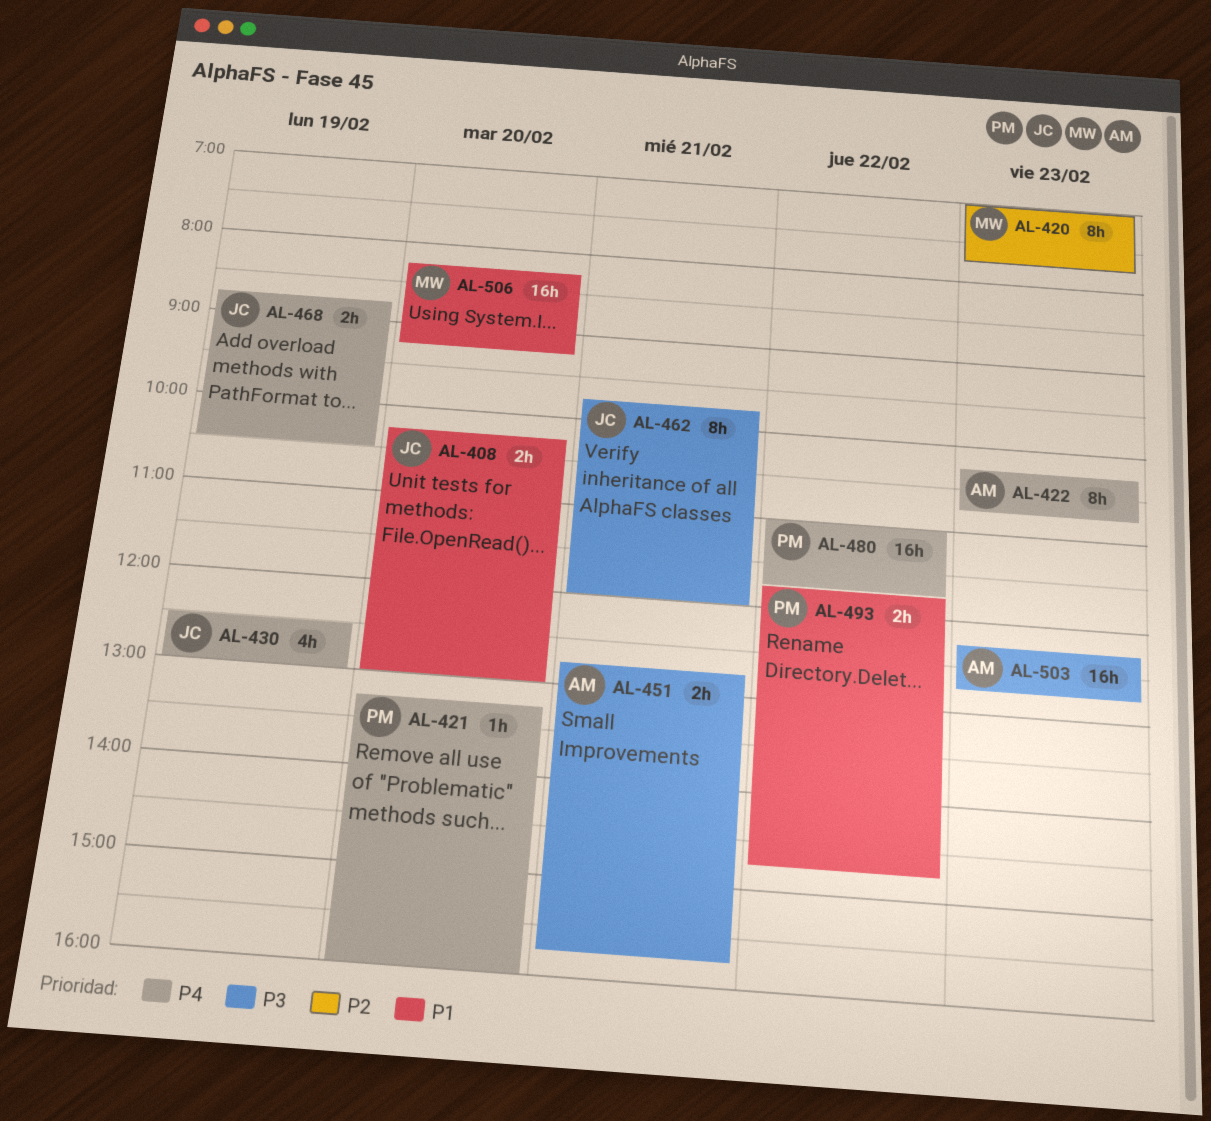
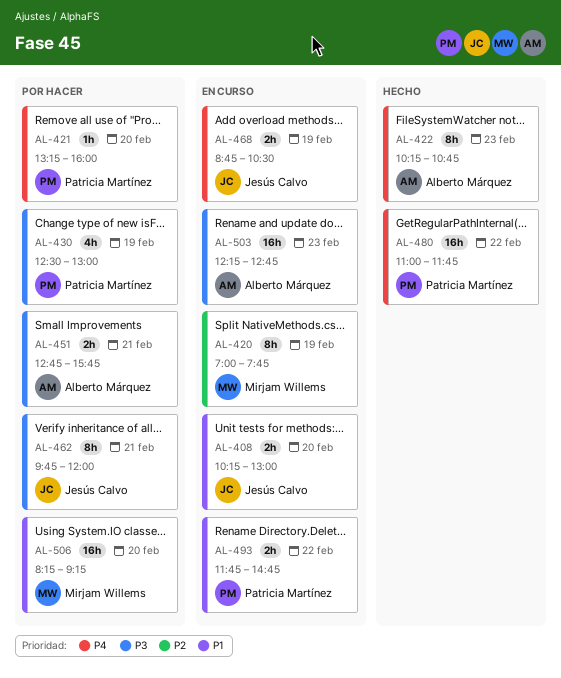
AL-420, day: Feb 23 -> Feb 19
AL-430, owner: Jesús Calvo -> Patricia Martínez
AL-430, priority: P4 -> P3

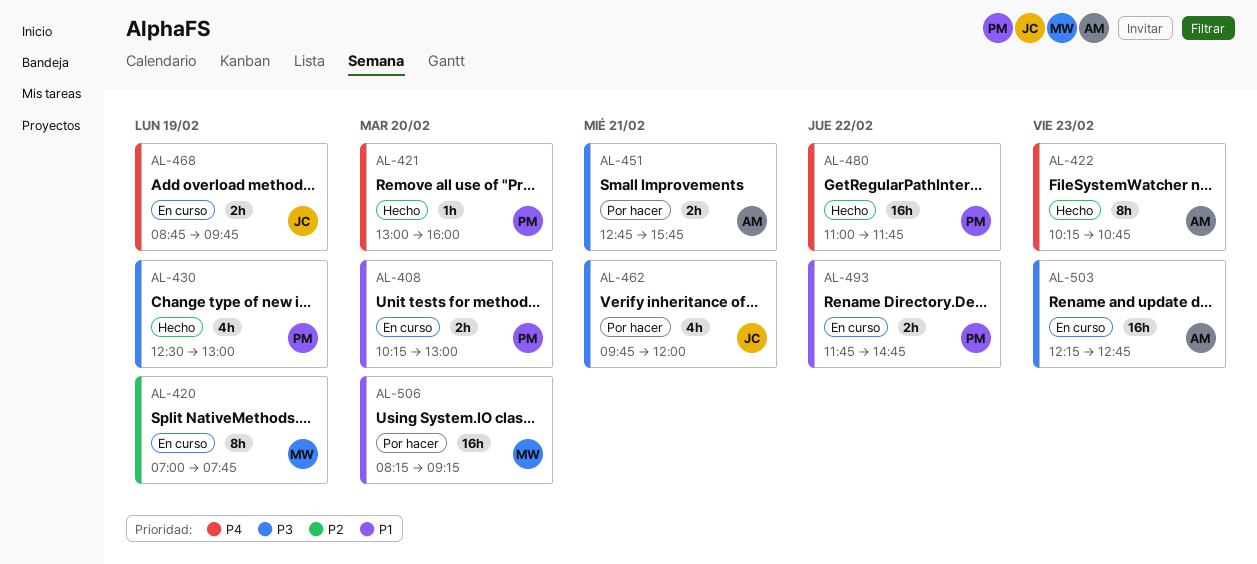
AL-408, owner: Jesús Calvo -> Patricia Martínez
AL-421, status: Por hacer -> Hecho
AL-421, begins: 13:15 -> 13:00
AL-430, status: Por hacer -> Hecho
AL-462, estimate: 8h -> 4h
AL-468, ends: 10:30 -> 09:45

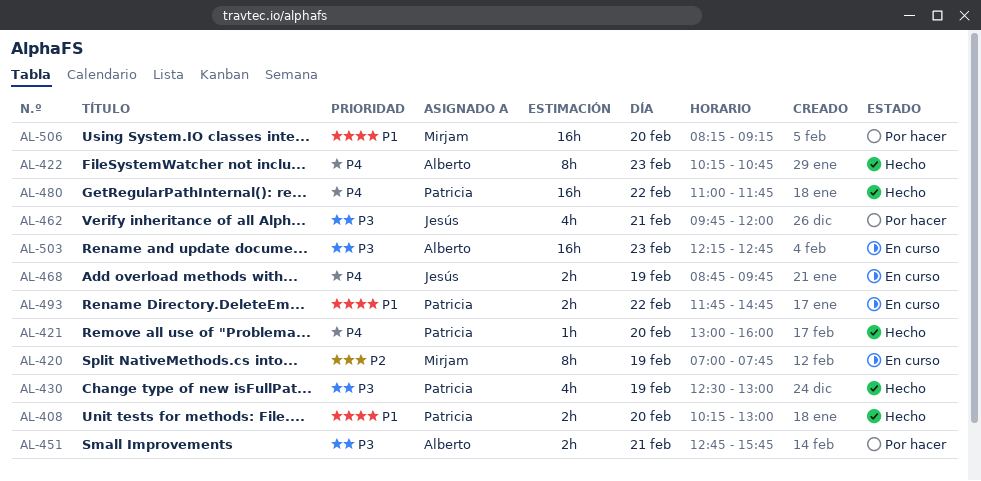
AL-408, status: En curso -> Hecho

